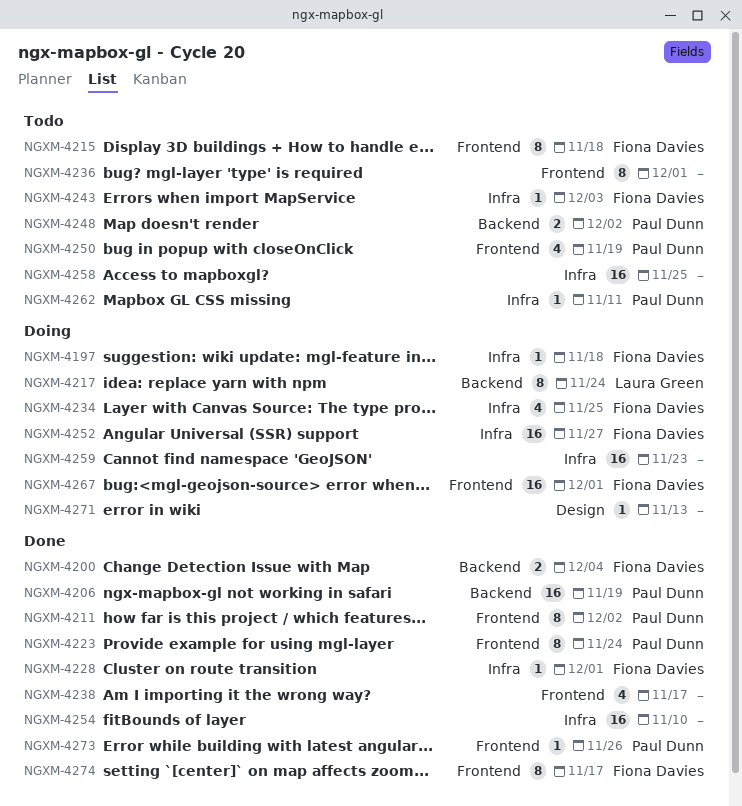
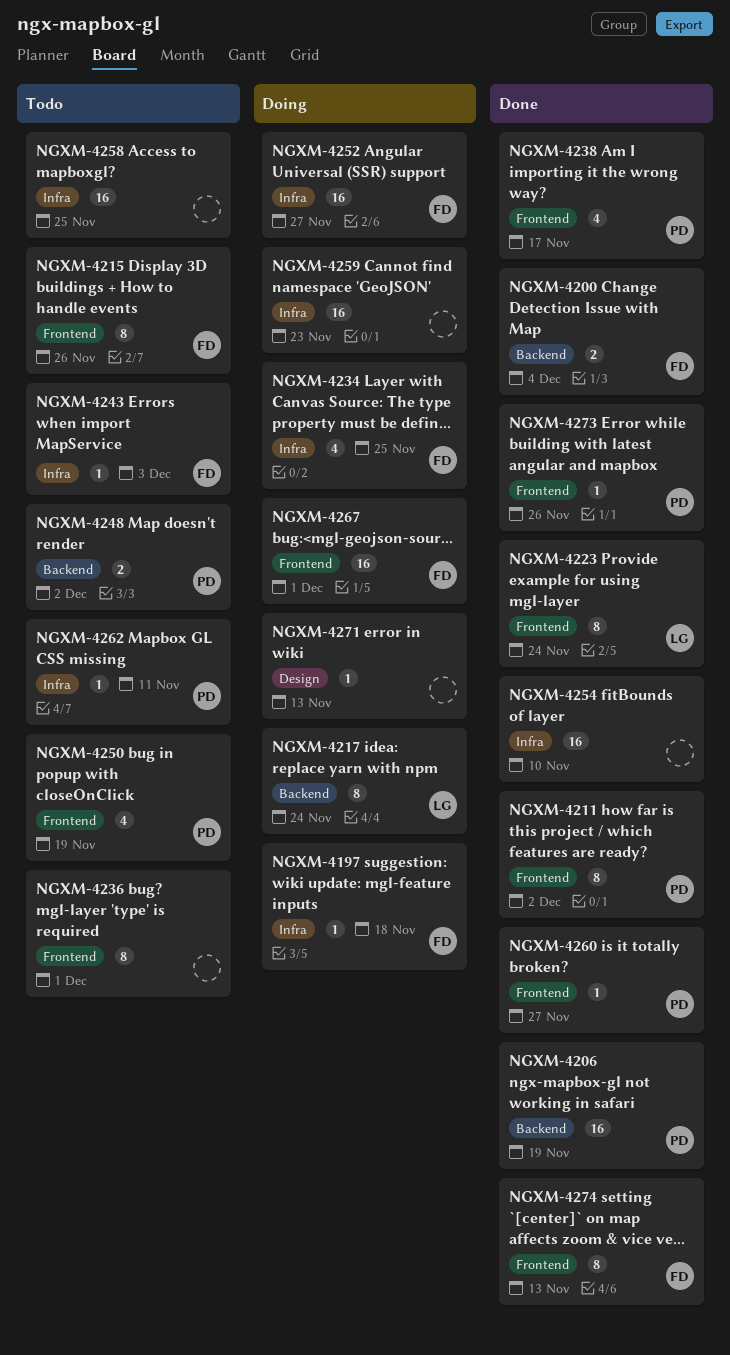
NGXM-4215, due: Nov 18 -> Nov 26
NGXM-4223, owner: Paul Dunn -> Laura Green
NGXM-4228: present -> none
NGXM-4238, owner: none -> Paul Dunn
NGXM-4260: none -> present
NGXM-4274, due: Nov 17 -> Nov 13

